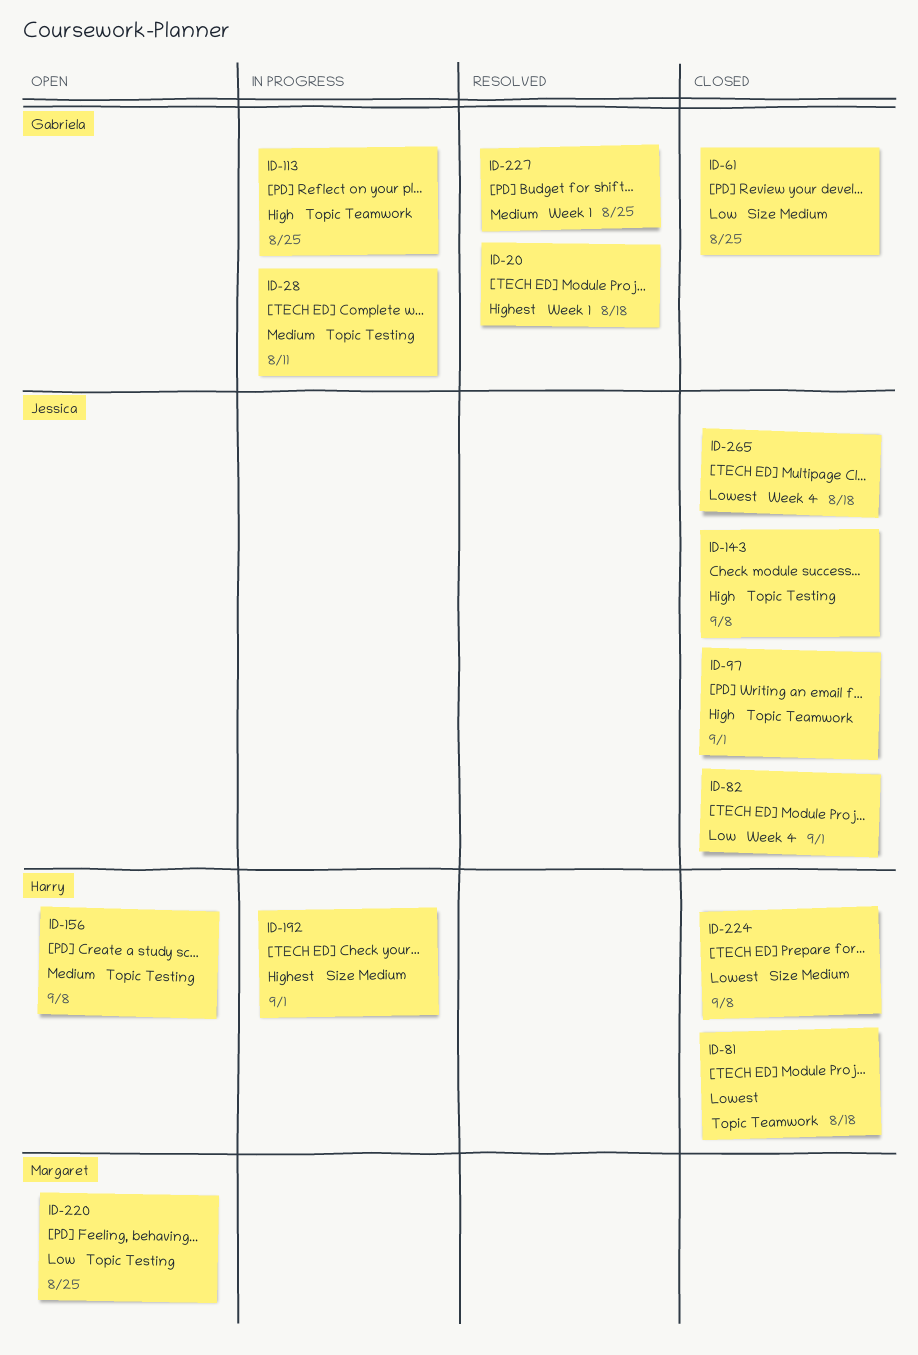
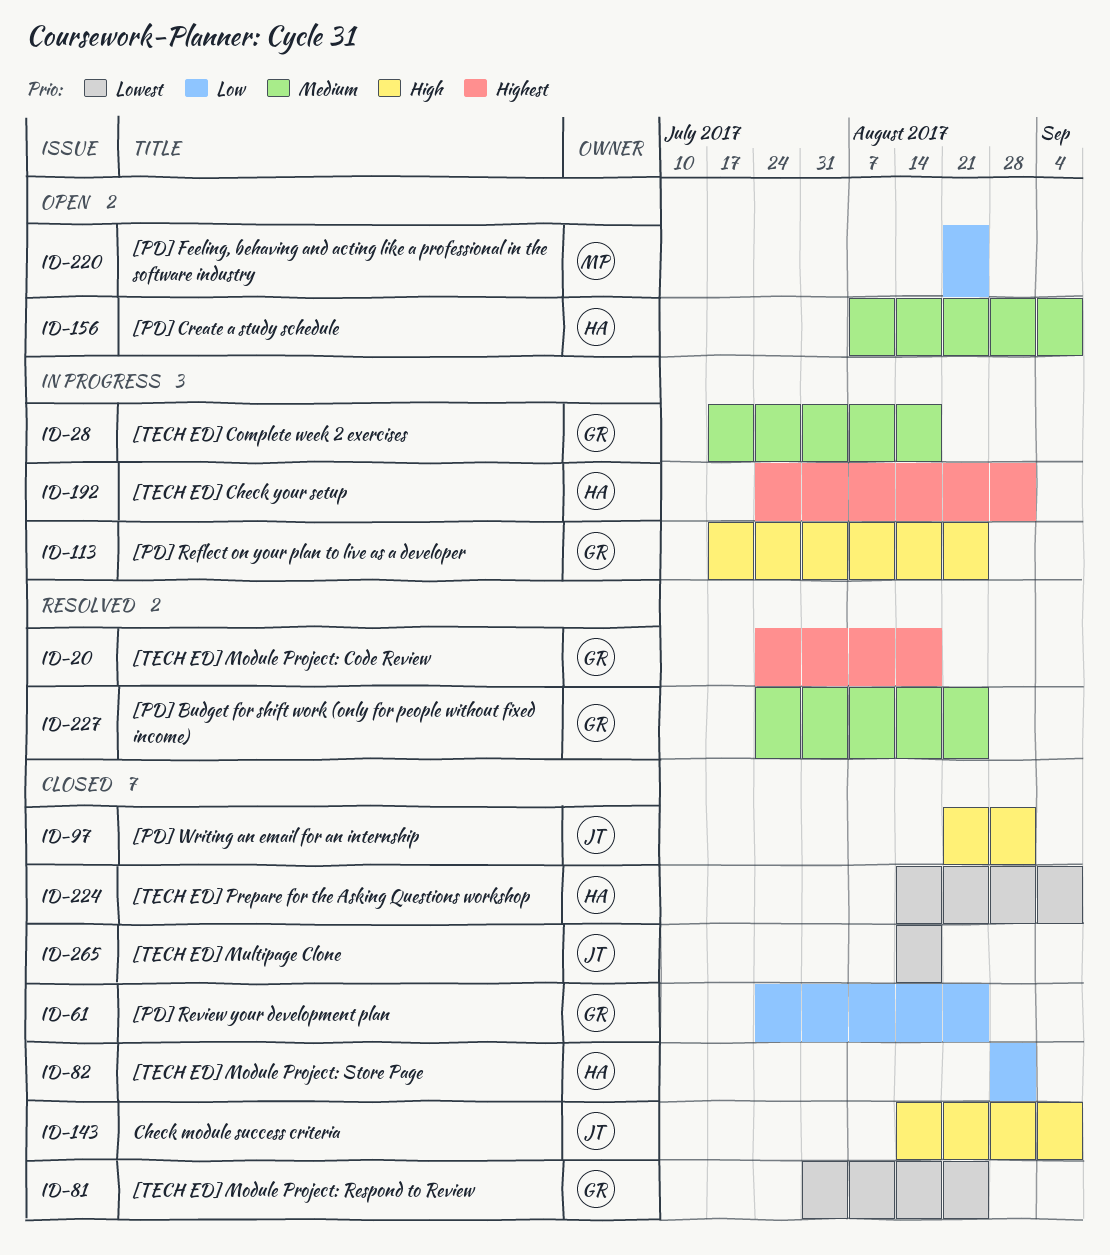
ID-28, due: Aug 11 -> Aug 18
ID-81, owner: Harry -> Gabriela
ID-81, due: Aug 18 -> Aug 25
ID-82, owner: Jessica -> Harry

